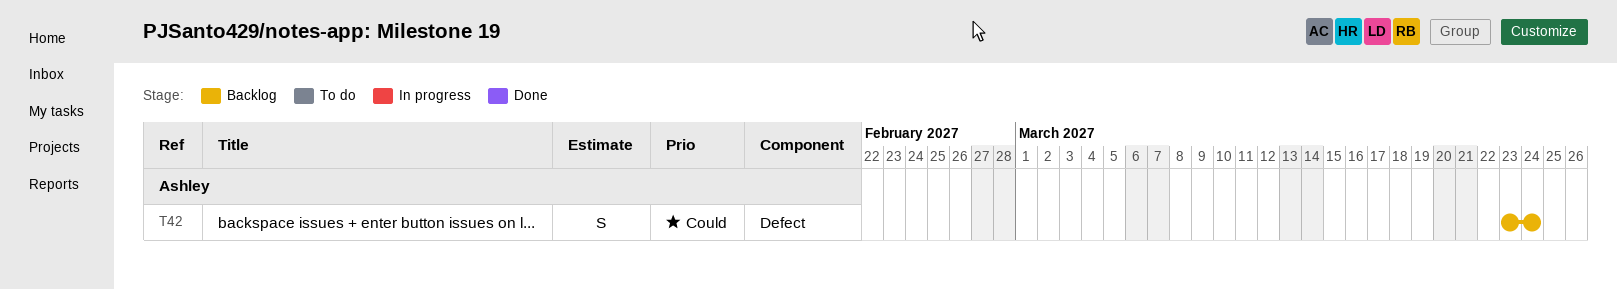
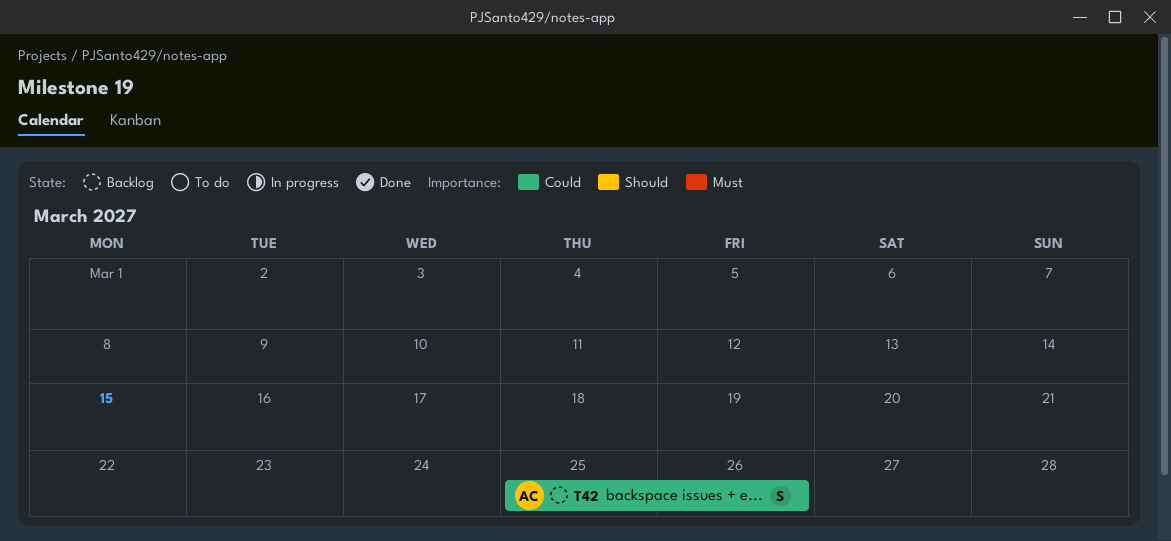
T42, start: Mar 23 -> Mar 25
T42, due: Mar 24 -> Mar 26

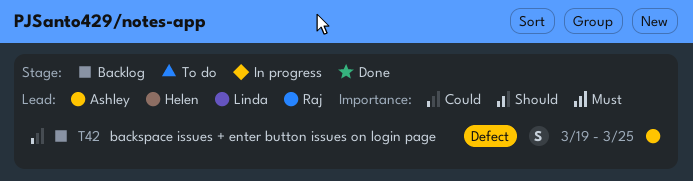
T42, start: Mar 25 -> Mar 19
T42, due: Mar 26 -> Mar 25

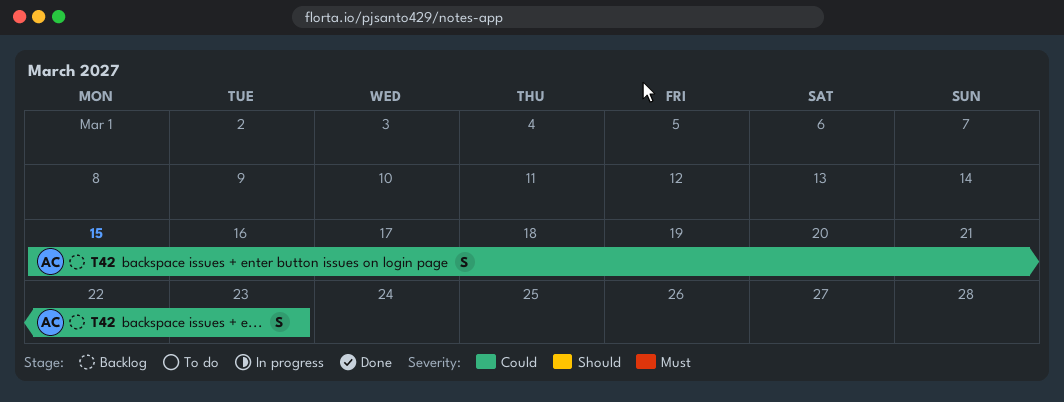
T42, start: Mar 19 -> Mar 15
T42, due: Mar 25 -> Mar 23

